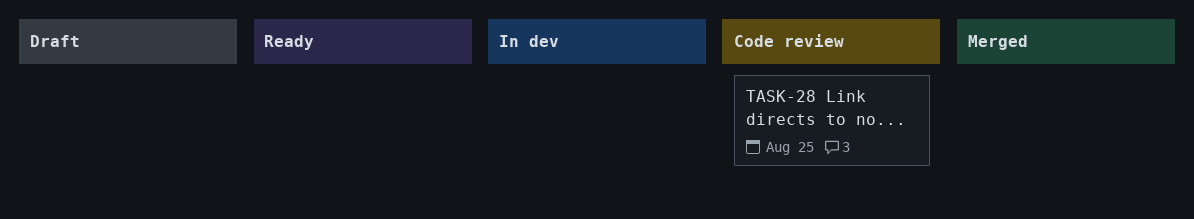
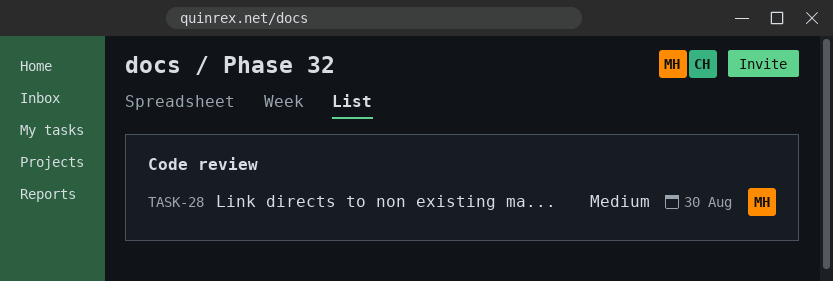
TASK-28, due: Aug 25 -> Aug 30

